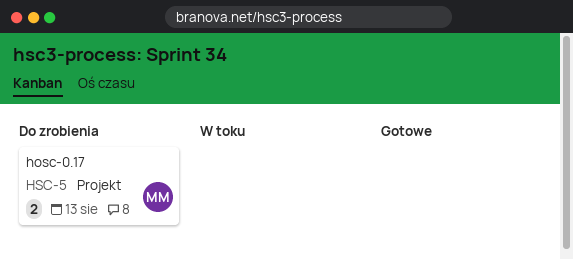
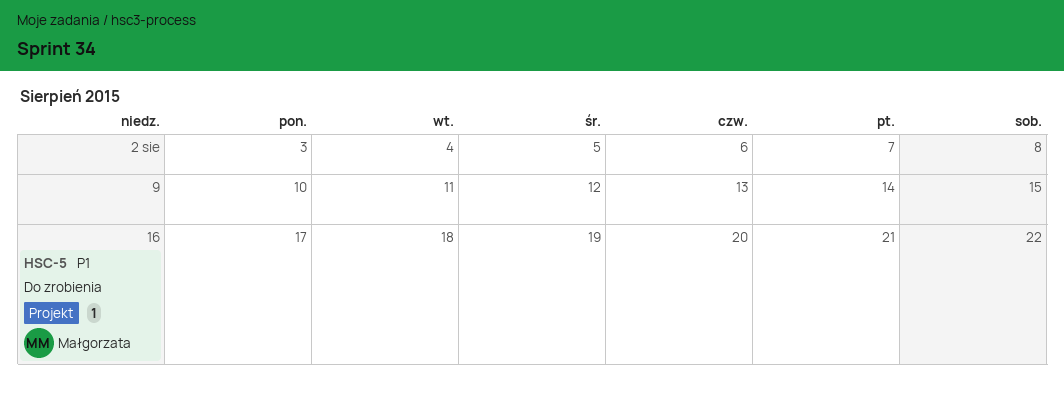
HSC-5, estimate: 2 -> 1
HSC-5, due: Aug 13 -> Aug 16

